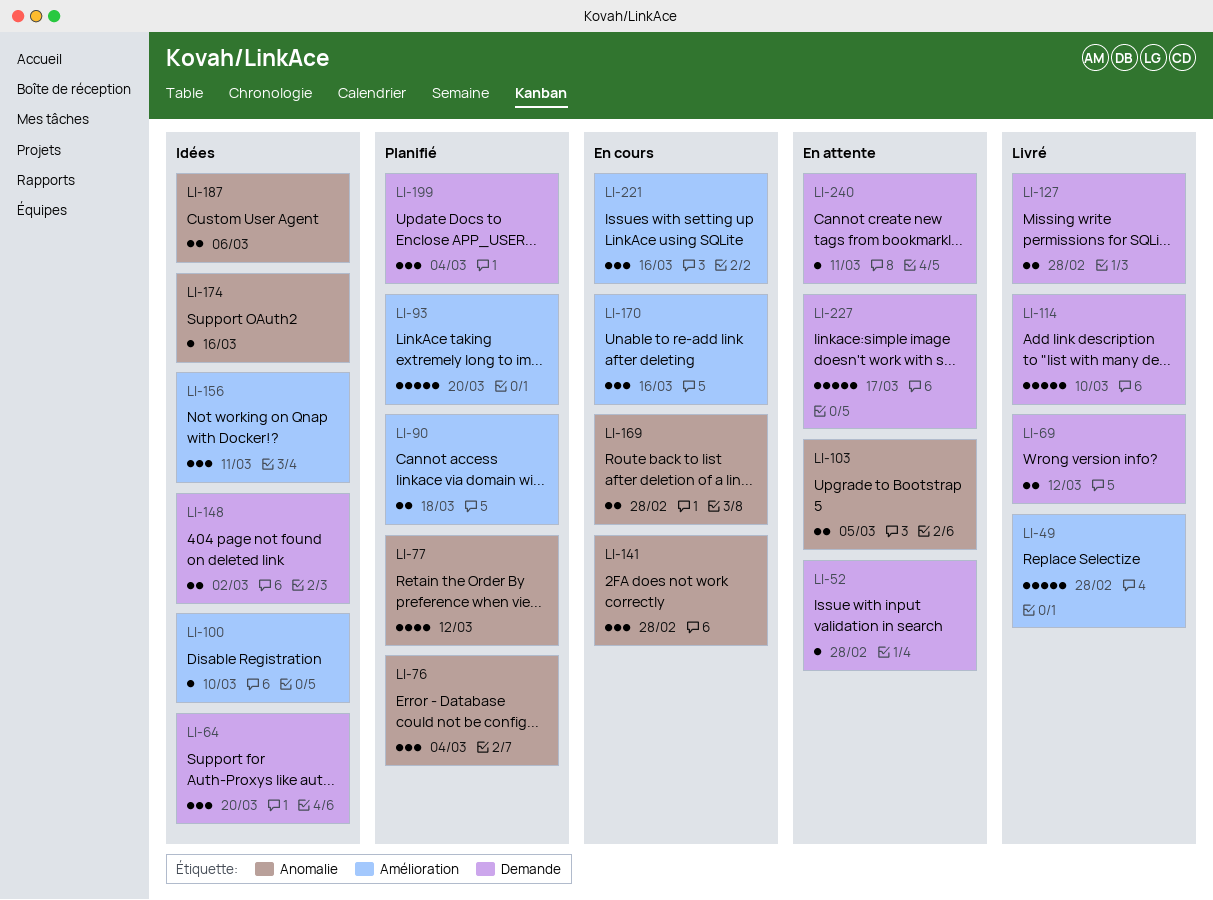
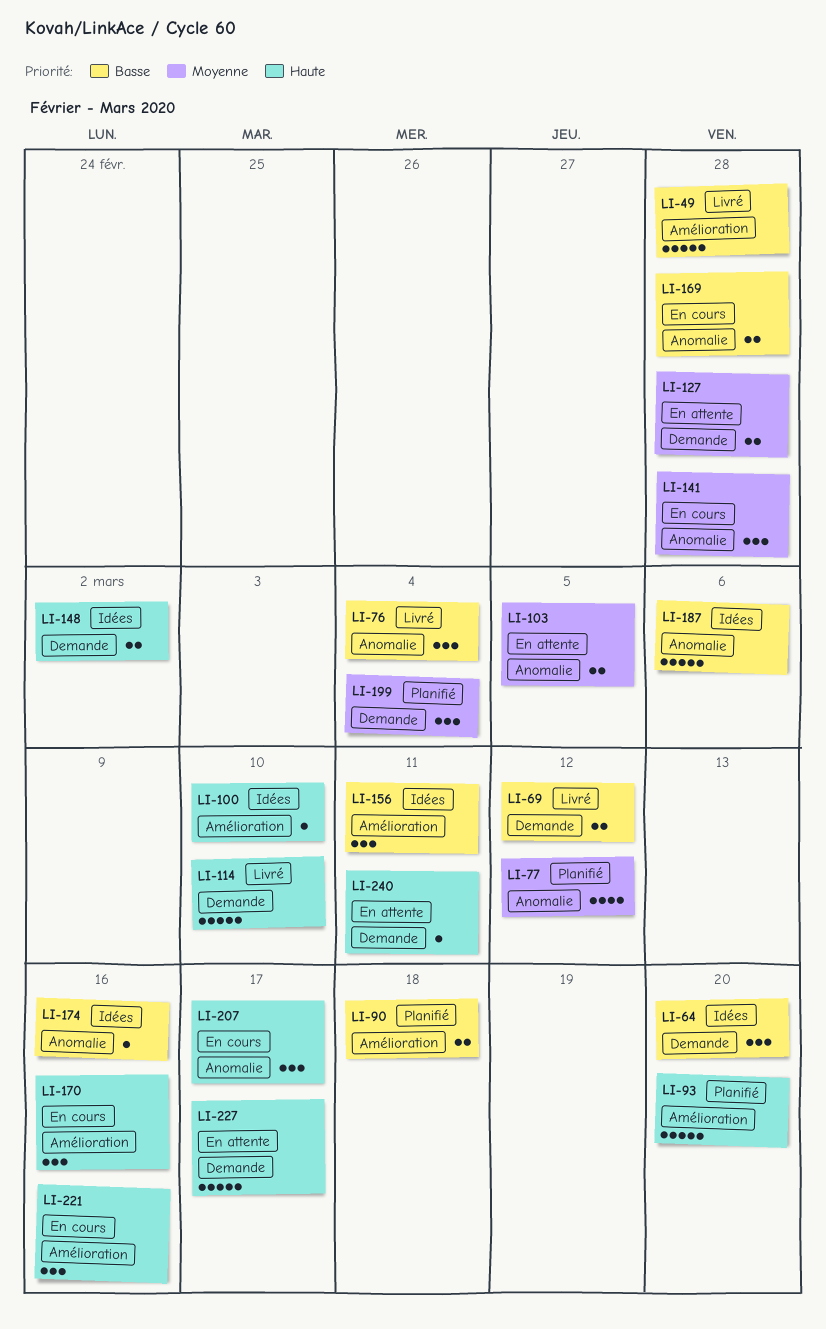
LI-52: present -> none
LI-76, status: Planifié -> Livré
LI-127, status: Livré -> En attente
LI-187, estimate: 2 -> 5
LI-207: none -> present

